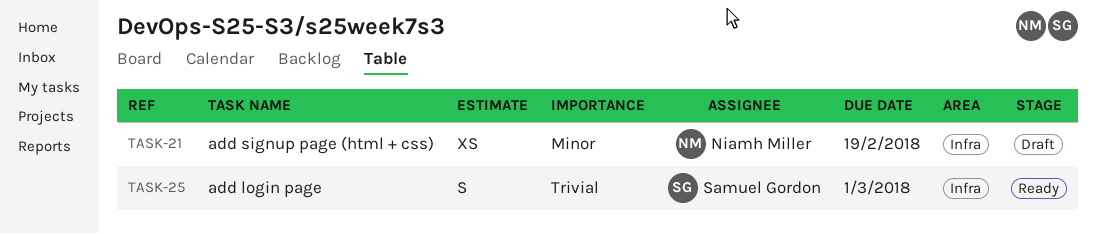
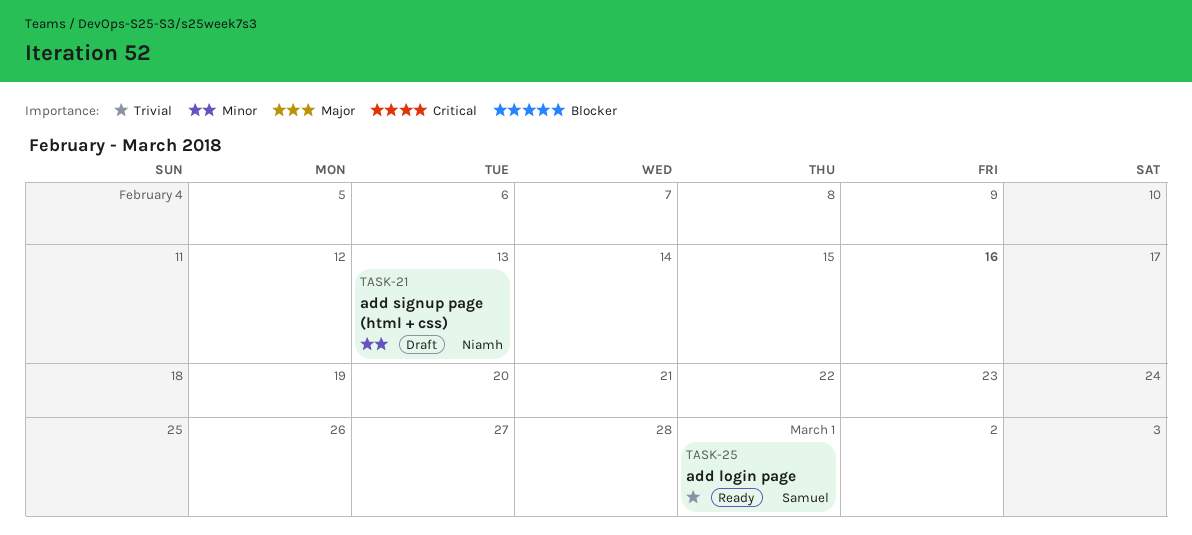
TASK-21, due: Feb 19 -> Feb 13

